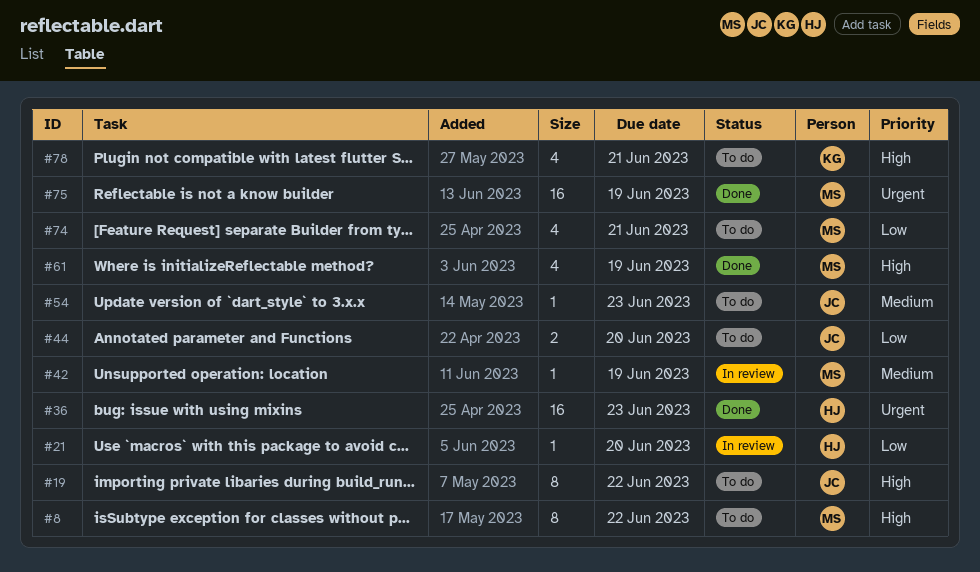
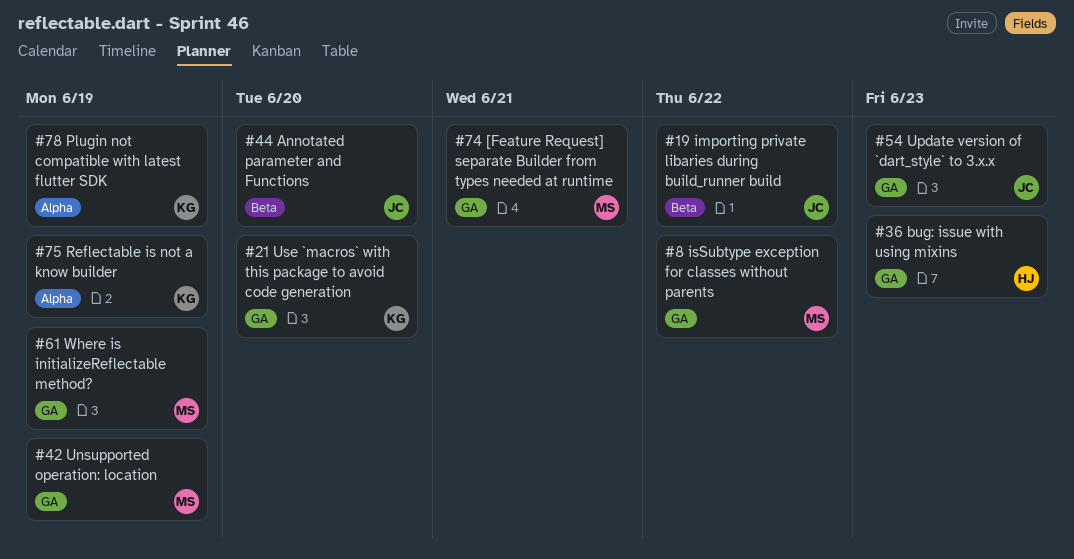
#21, owner: HJ -> KG
#75, owner: MS -> KG
#78, due: Jun 21 -> Jun 19

